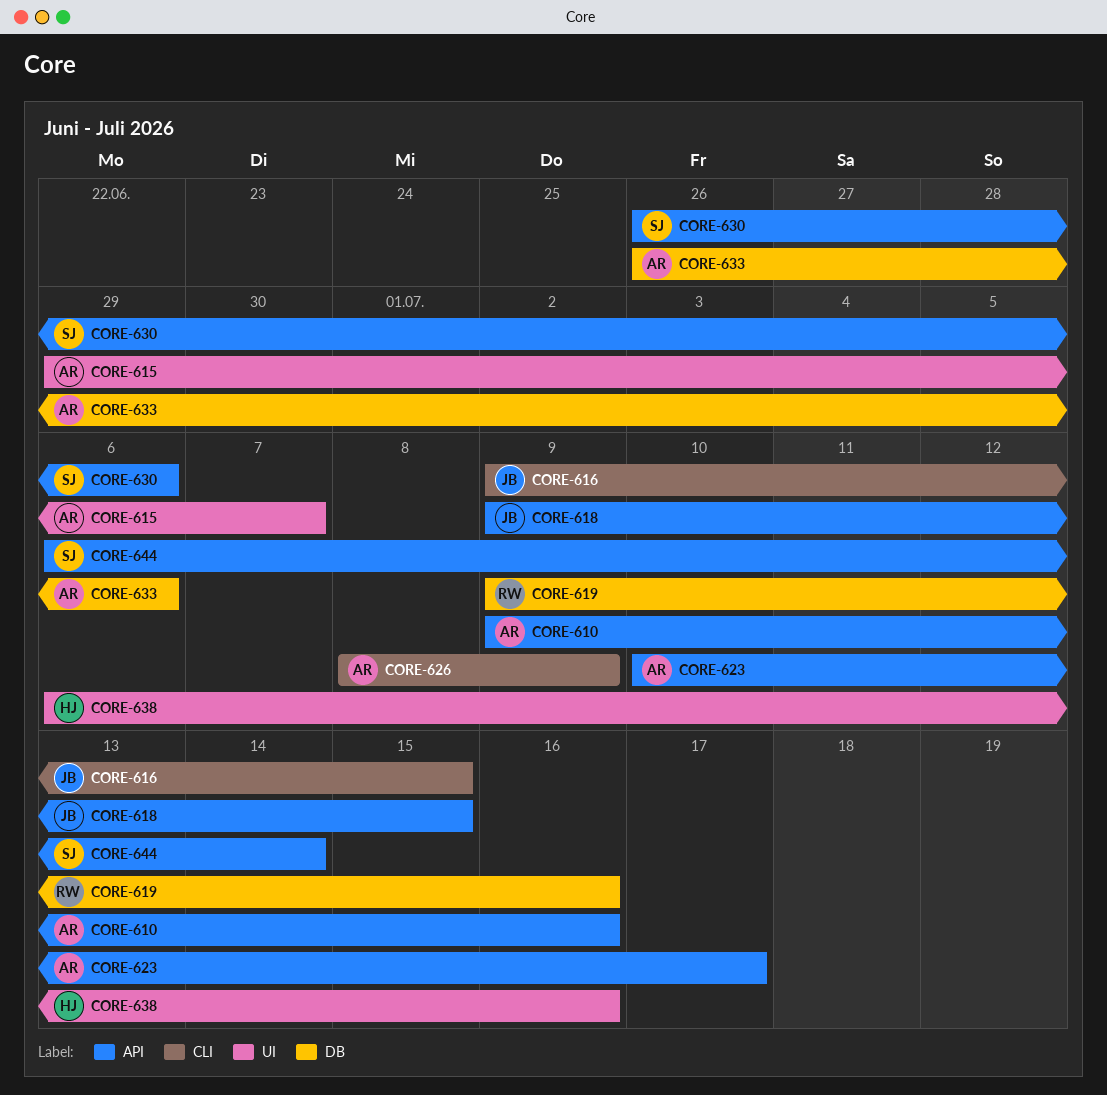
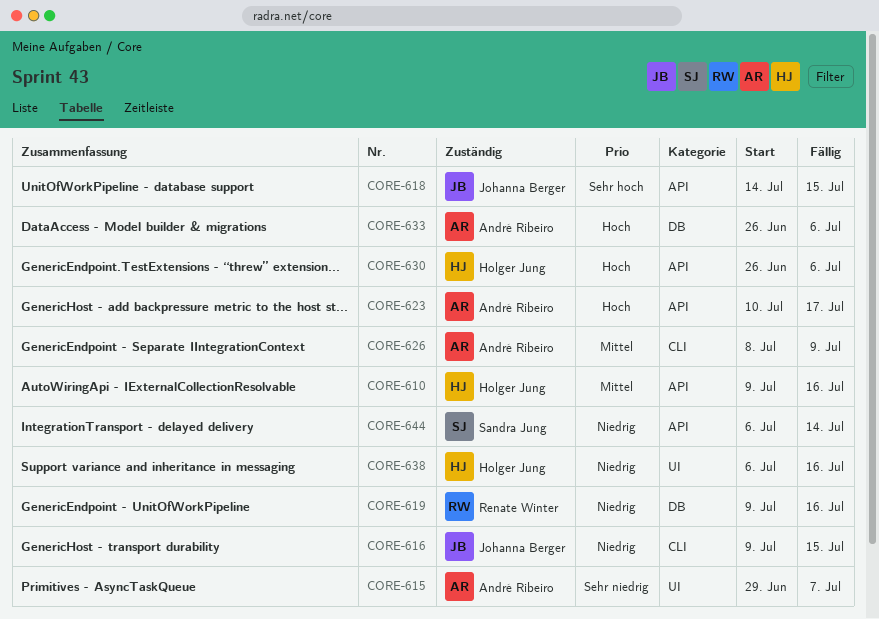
CORE-610, owner: André Ribeiro -> Holger Jung
CORE-618, start: Jul 9 -> Jul 14
CORE-630, owner: Sandra Jung -> Holger Jung

